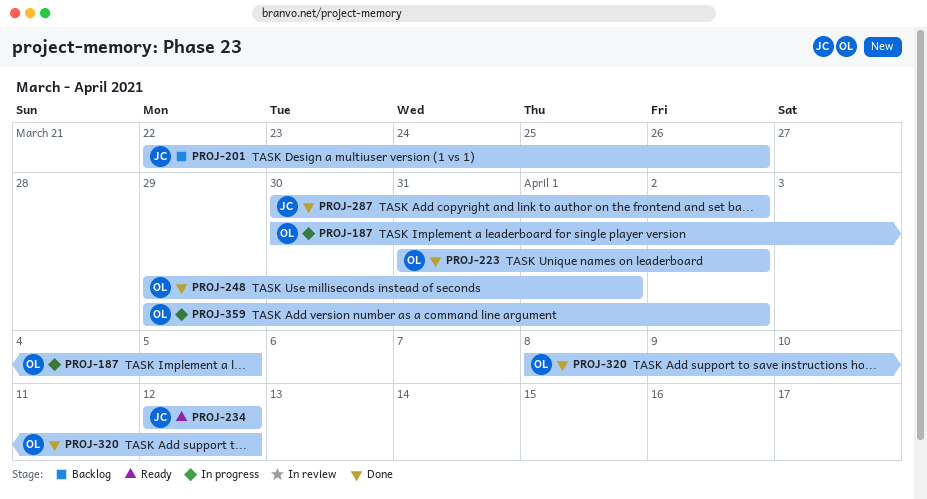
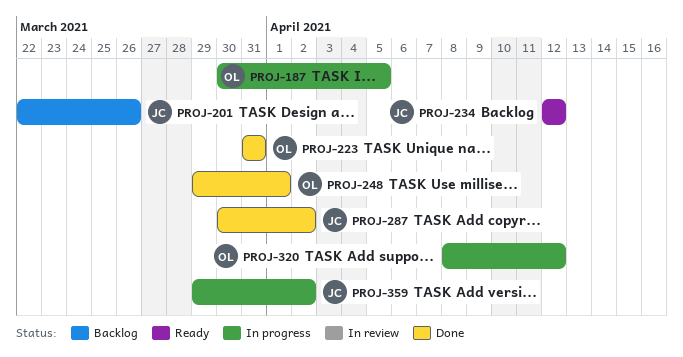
PROJ-223, due: Apr 2 -> Mar 31
PROJ-320, status: Done -> In progress
PROJ-359, owner: OL -> JC

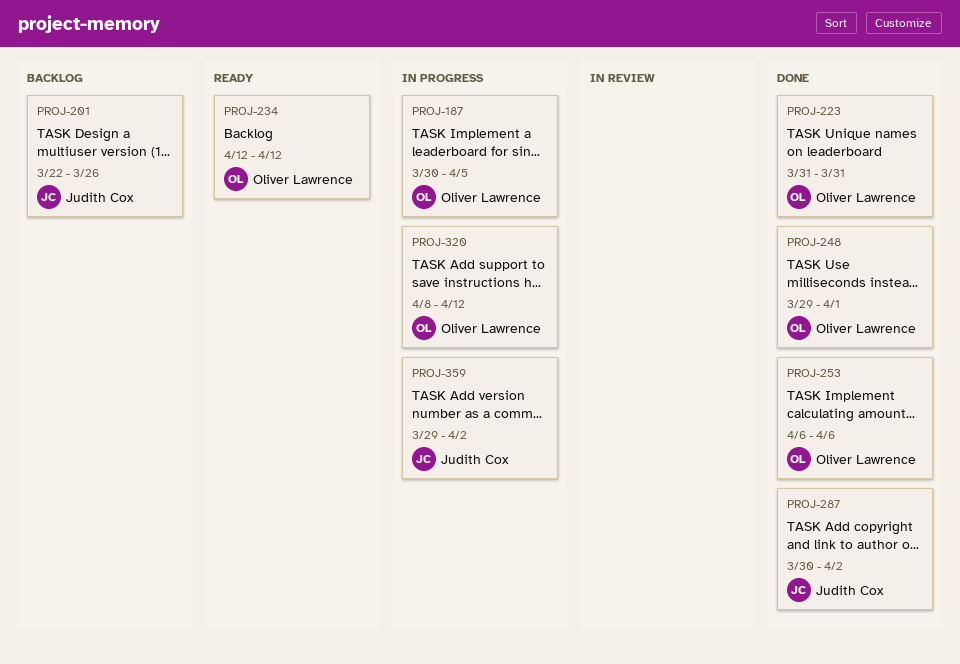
PROJ-234, owner: Judith Cox -> Oliver Lawrence
PROJ-253: none -> present

